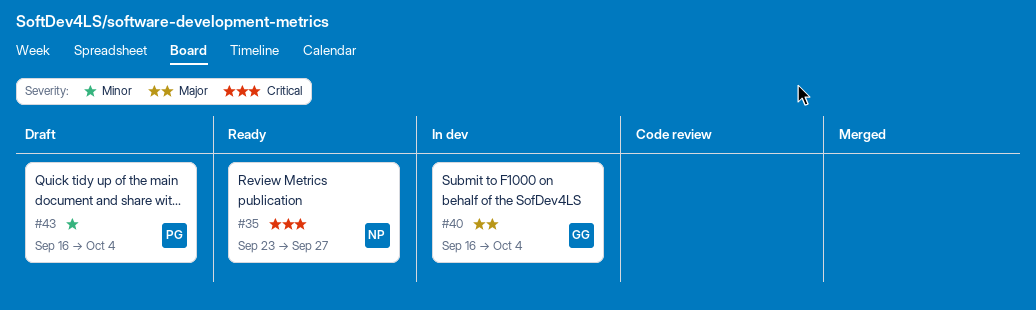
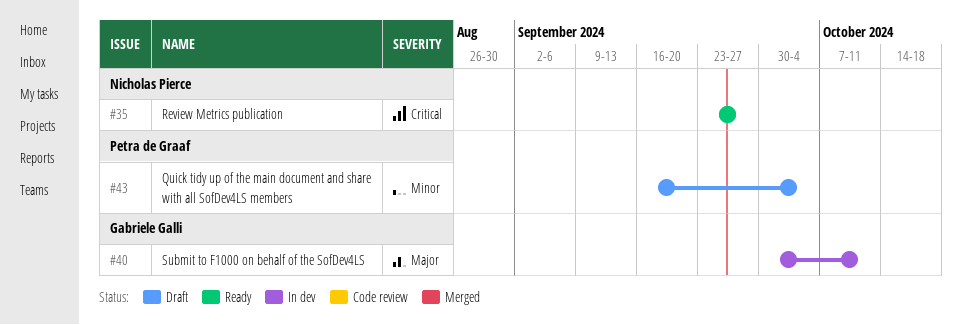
#40, start: Sep 16 -> Sep 30
#40, due: Oct 4 -> Oct 11

